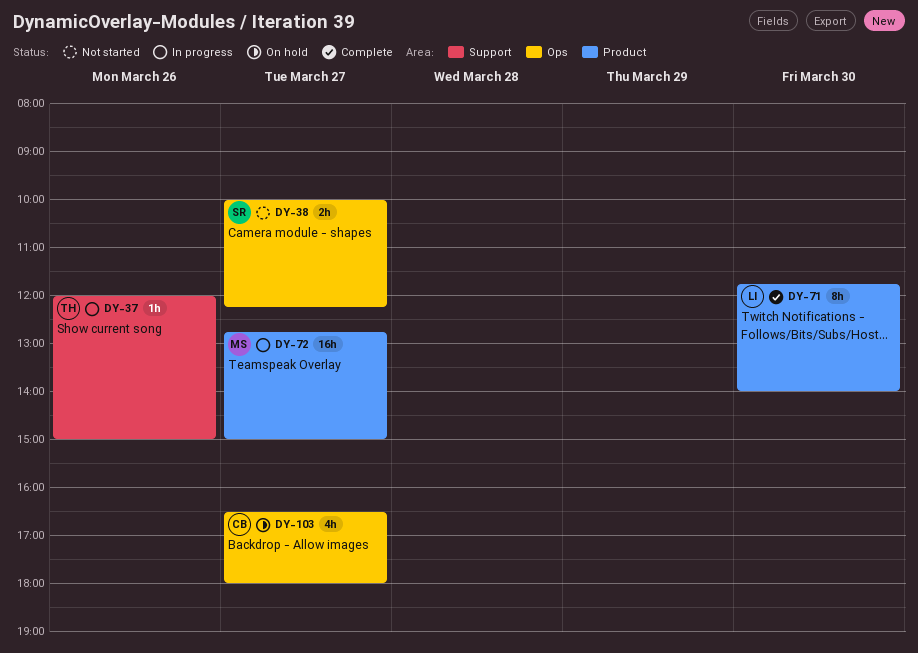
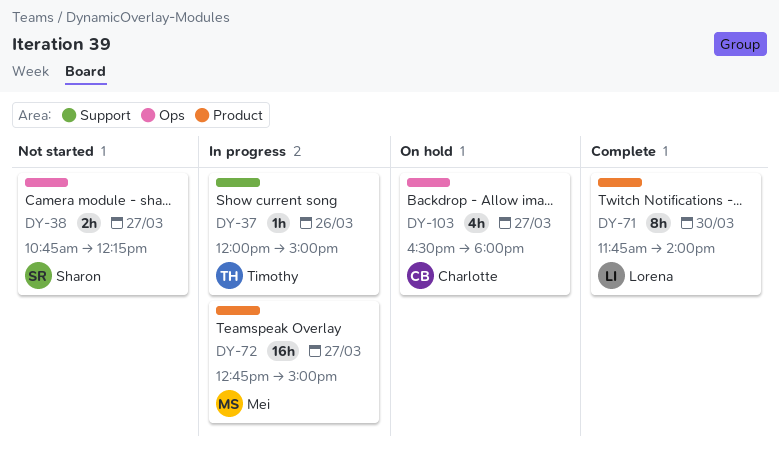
DY-38, begins: 10:00 -> 10:45

